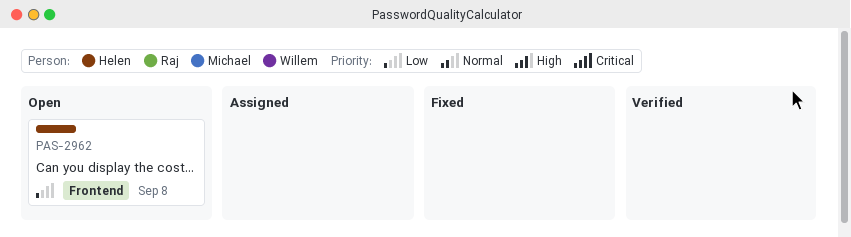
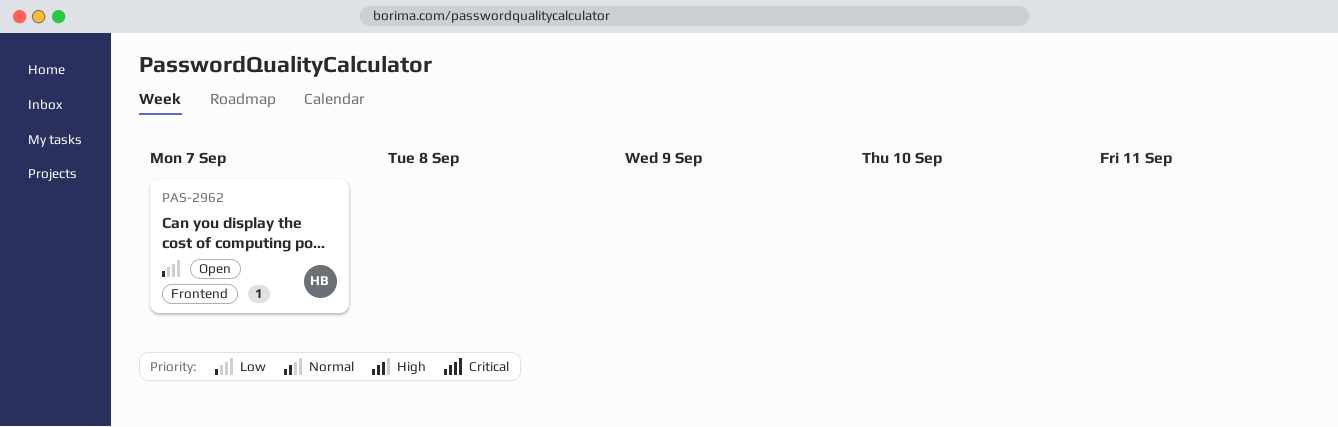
PAS-2962, due: Sep 8 -> Sep 7

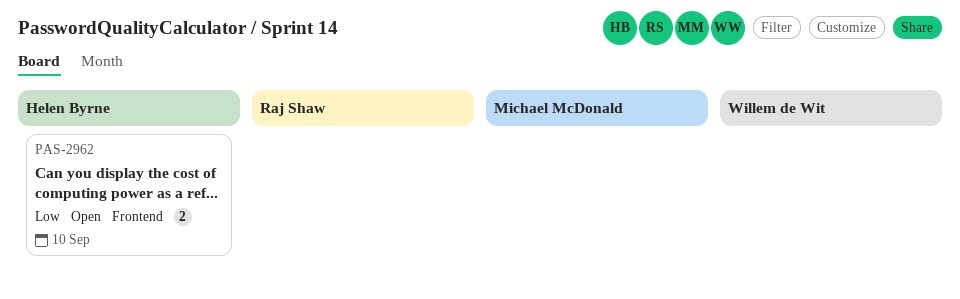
PAS-2962, estimate: 1 -> 2
PAS-2962, due: Sep 7 -> Sep 10

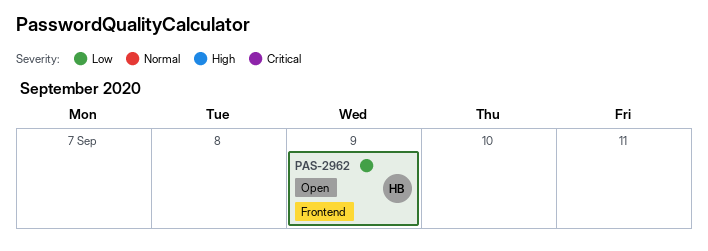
PAS-2962, due: Sep 10 -> Sep 9

